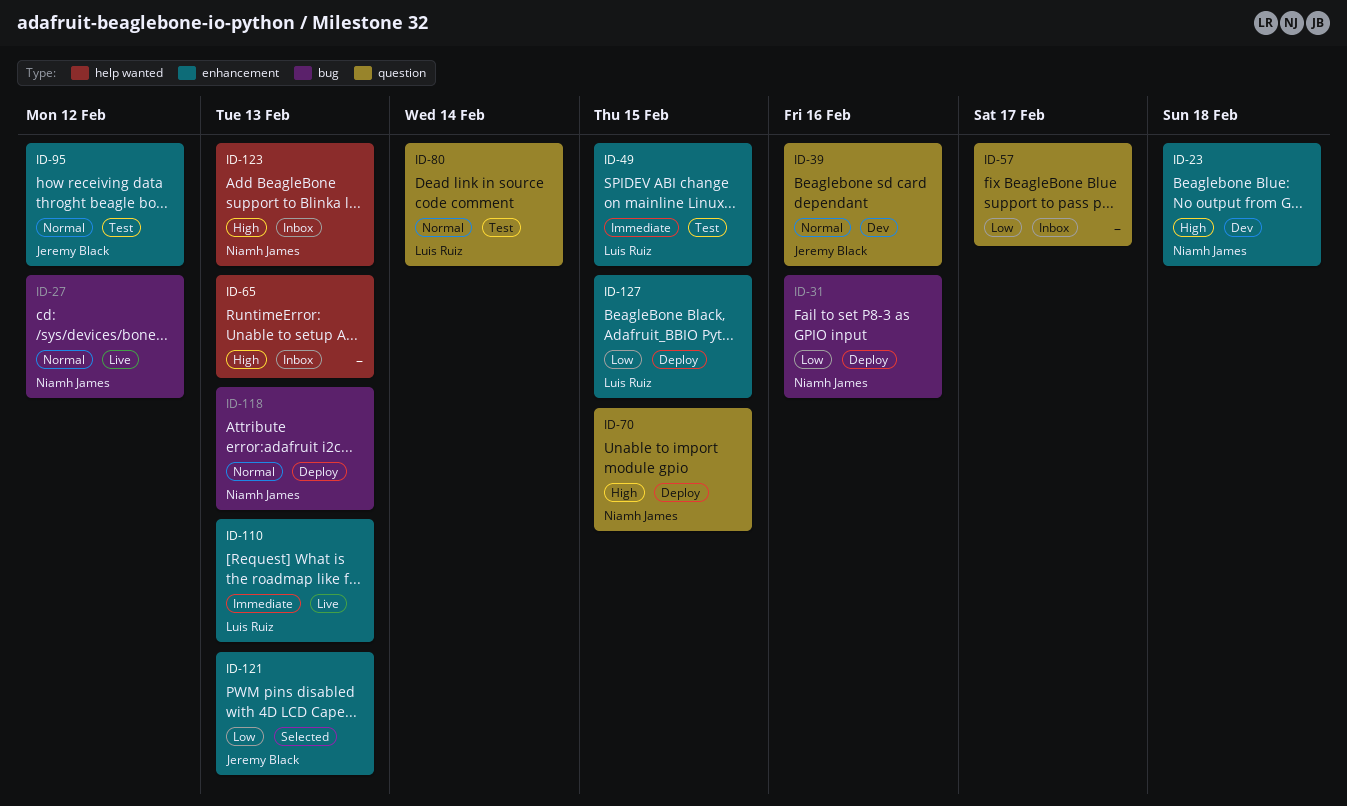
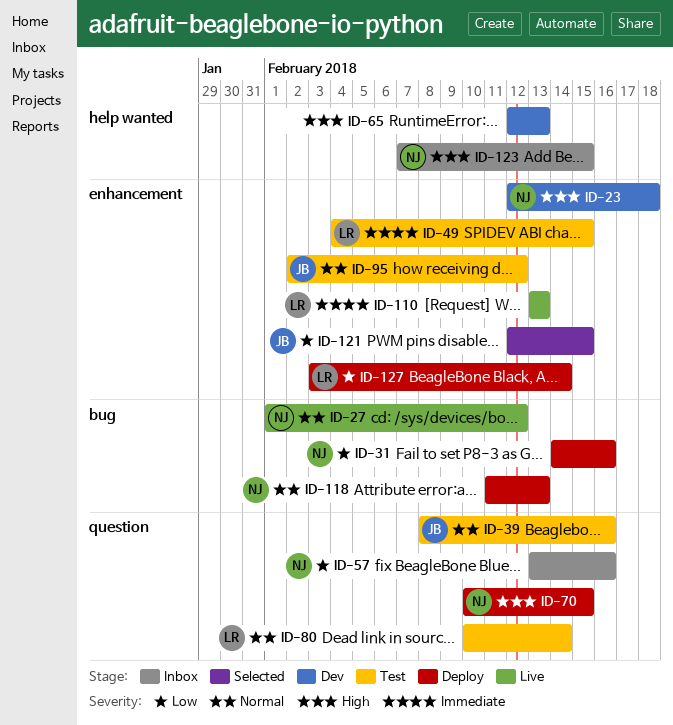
ID-39, status: Dev -> Test
ID-57, owner: none -> Niamh James
ID-57, due: Feb 17 -> Feb 16
ID-65, status: Inbox -> Dev
ID-121, due: Feb 13 -> Feb 15
ID-123, due: Feb 13 -> Feb 15
ID-127, due: Feb 15 -> Feb 14

